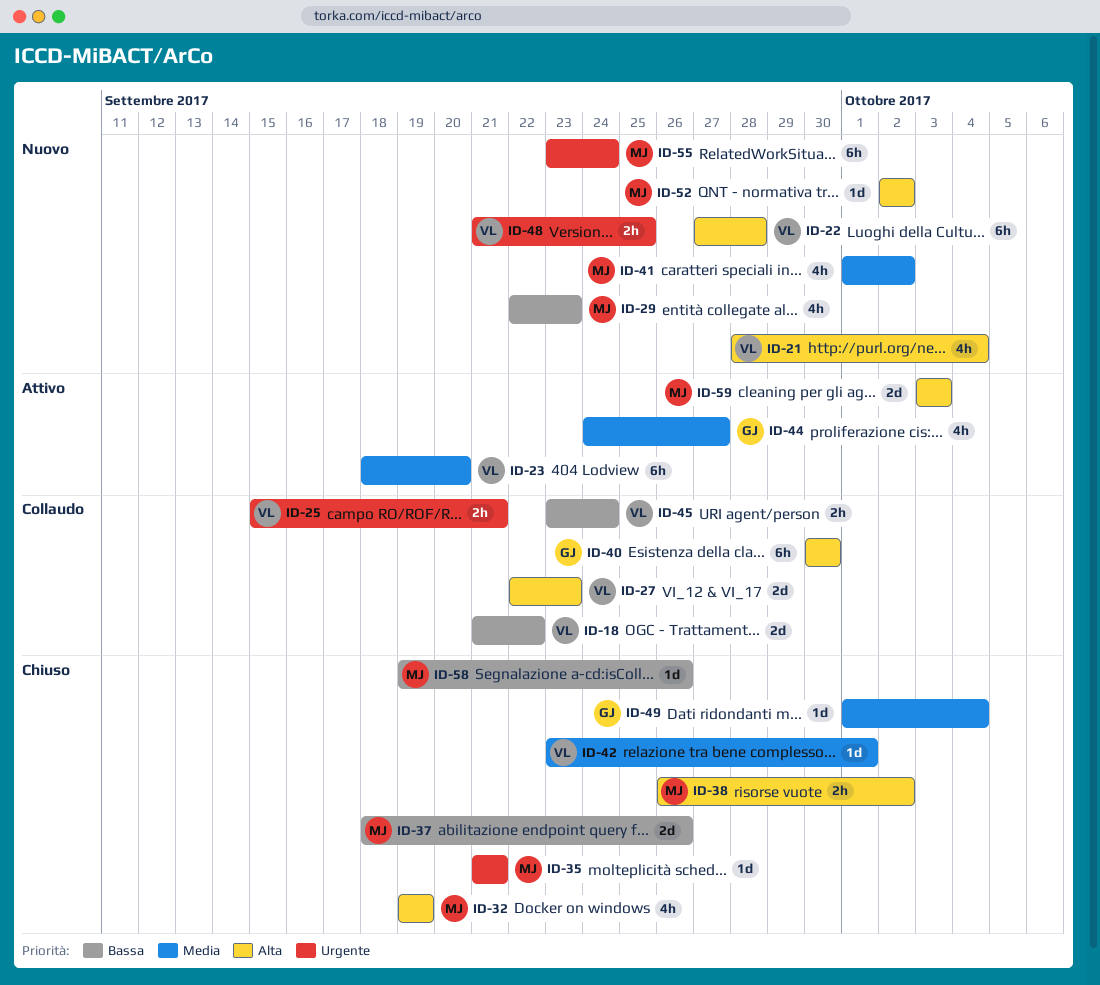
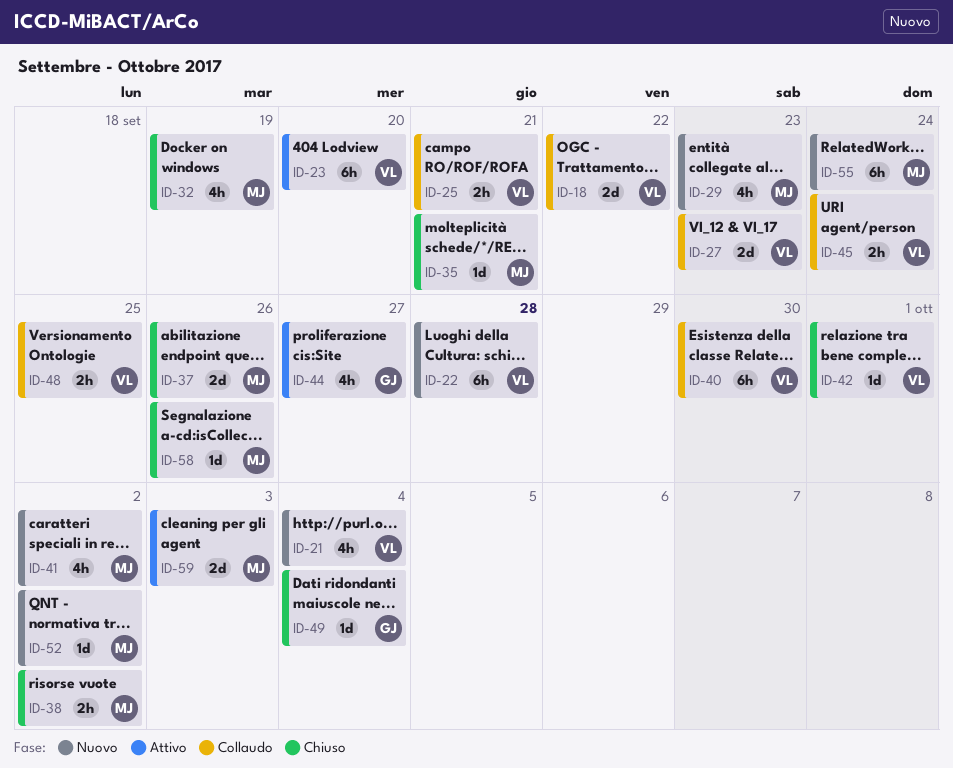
ID-40, owner: GJ -> VL
ID-48, status: Nuovo -> Collaudo

